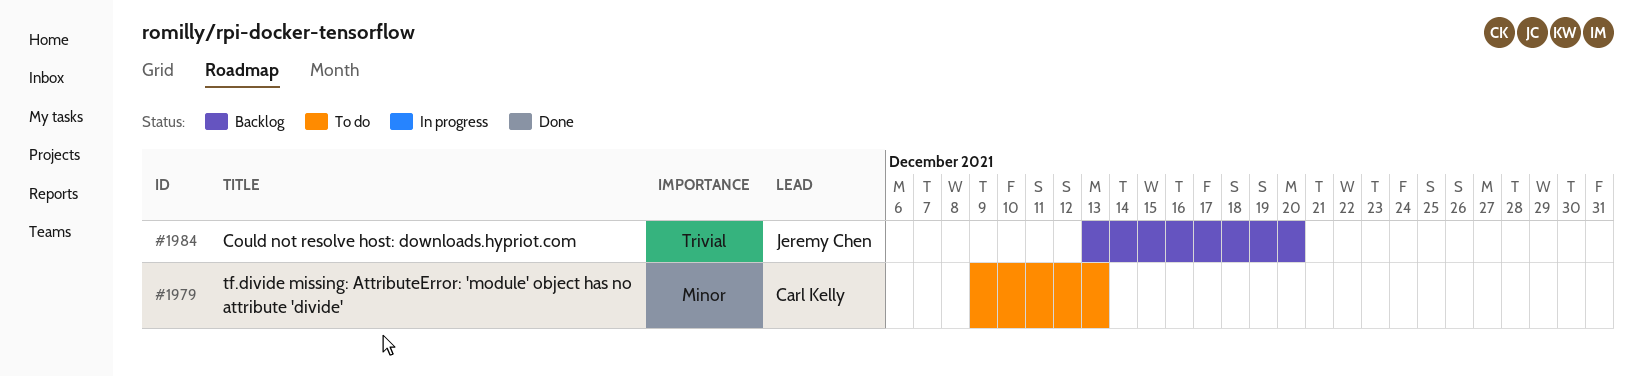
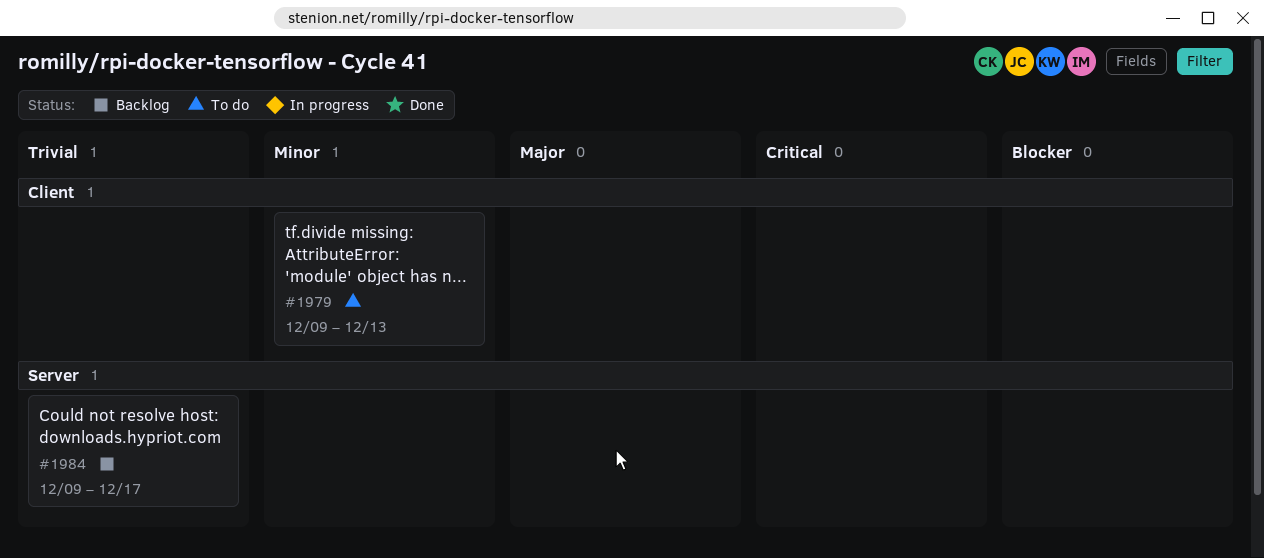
#1984, start: Dec 13 -> Dec 9
#1984, due: Dec 20 -> Dec 17

